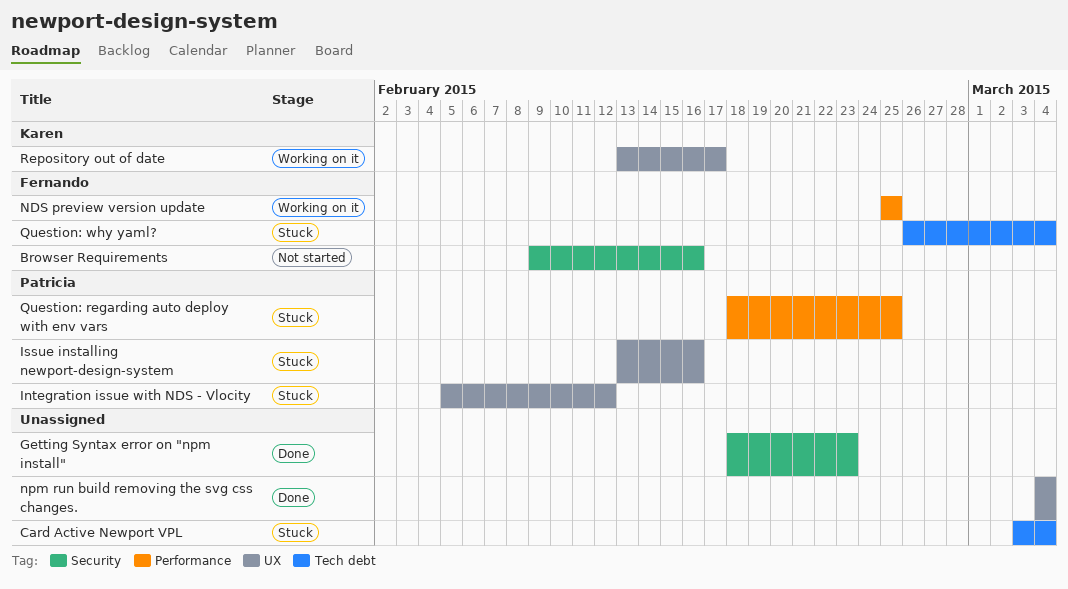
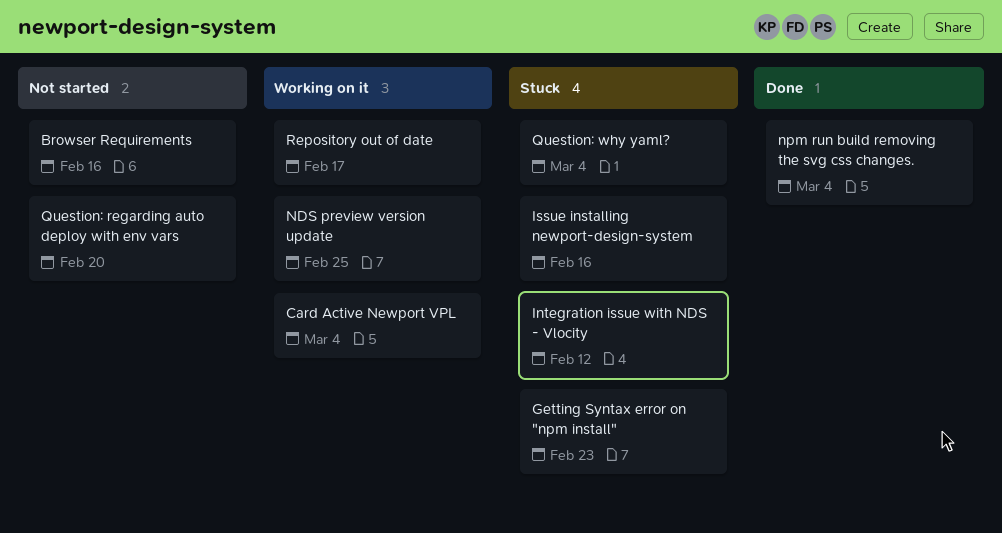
Card Active Newport VPL, status: Stuck -> Working on it
Getting Syntax error on "npm install", status: Done -> Stuck
Question: regarding auto deploy with env vars, status: Stuck -> Not started
Question: regarding auto deploy with env vars, due: Feb 25 -> Feb 20

